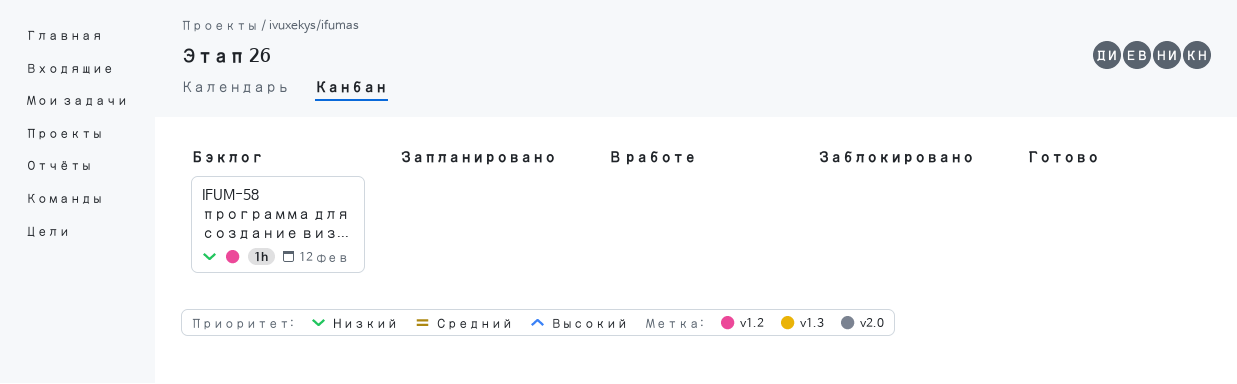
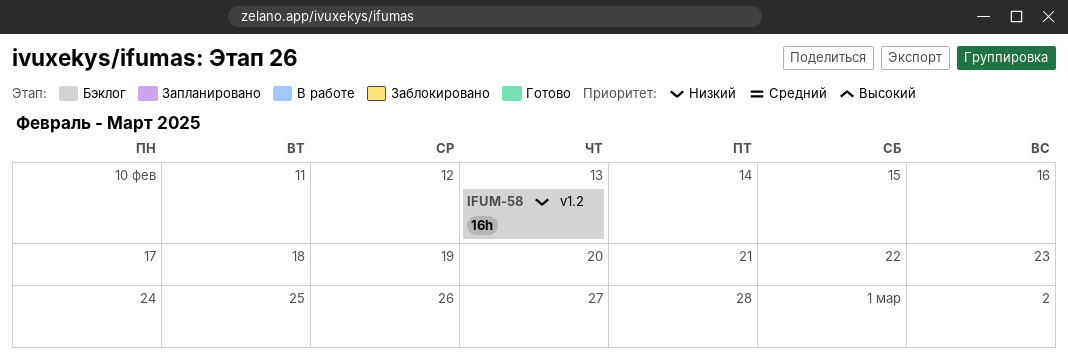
IFUM-58, estimate: 1h -> 16h
IFUM-58, due: Feb 12 -> Feb 13

